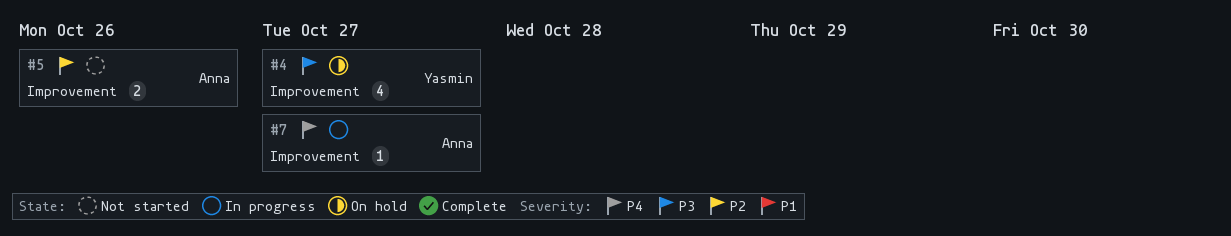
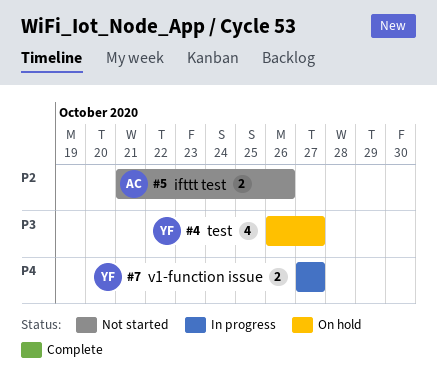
#7, owner: Anna -> Yasmin
#7, estimate: 1 -> 2

